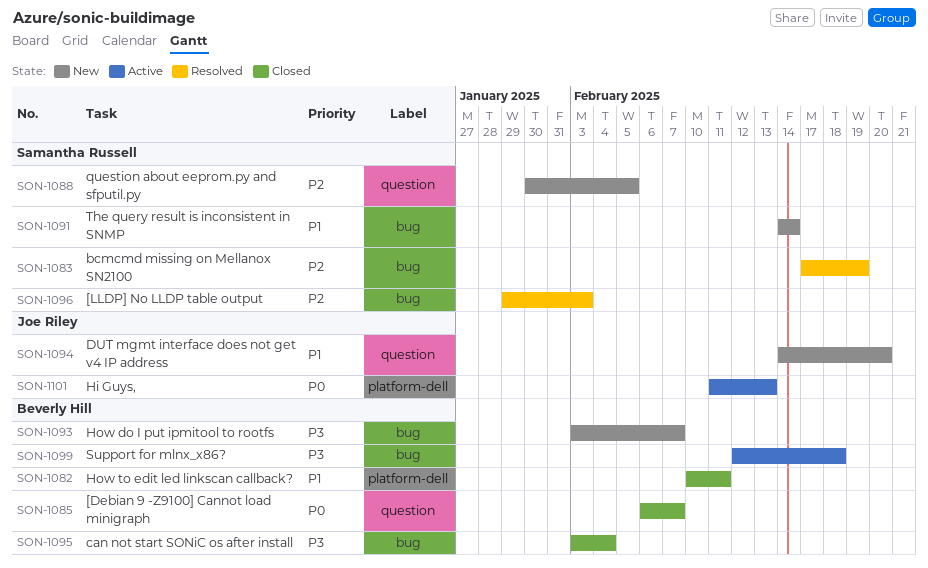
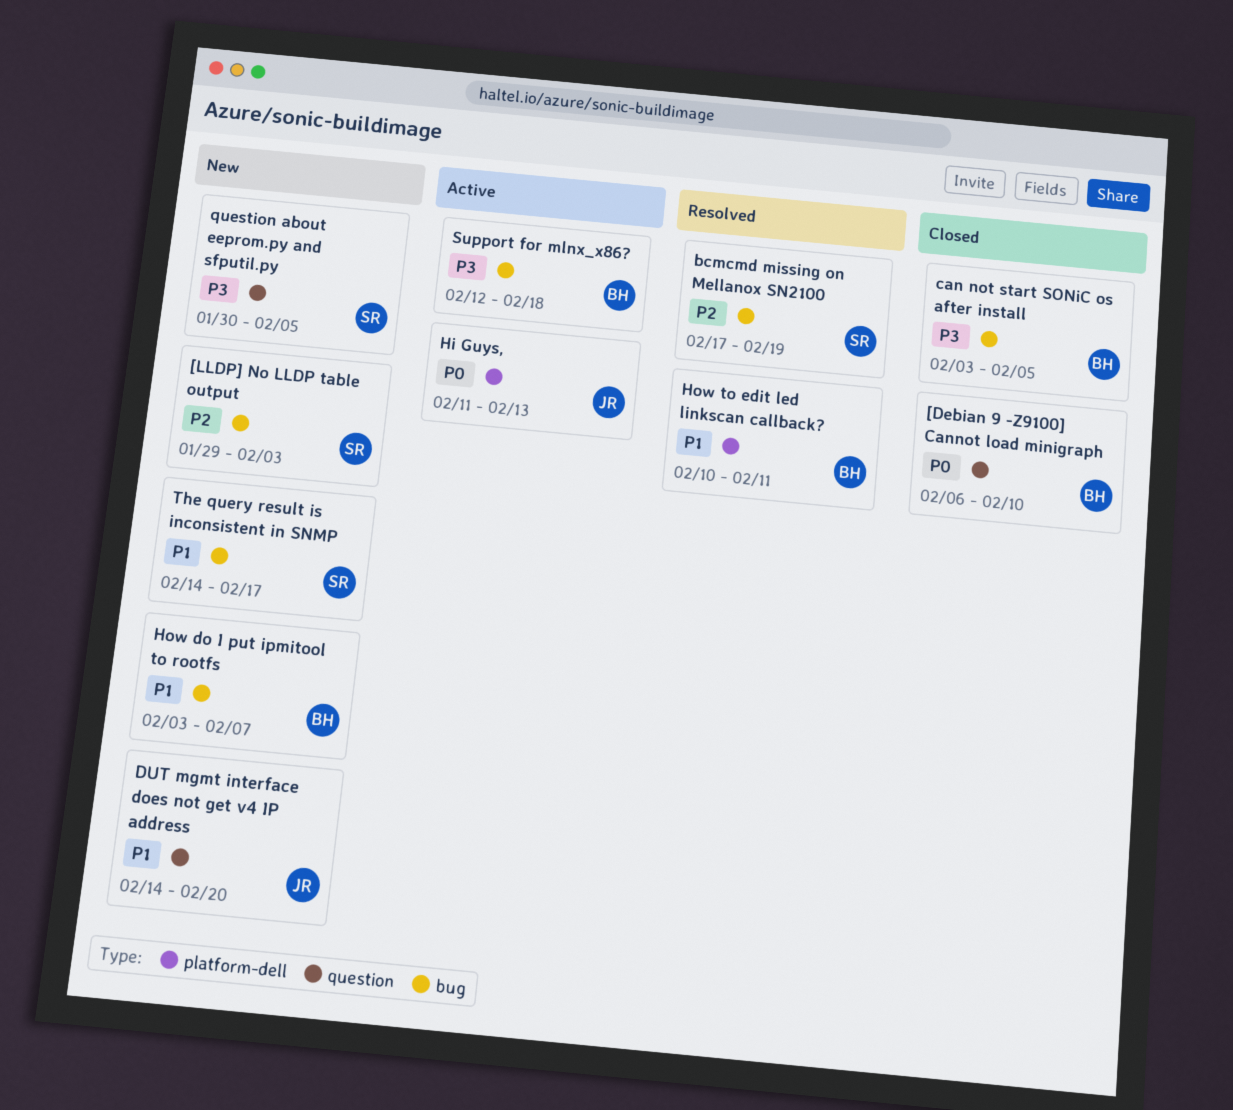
[Debian 9 -Z9100] Cannot load minigraph, due: Feb 7 -> Feb 10
[LLDP] No LLDP table output, status: Resolved -> New
can not start SONiC os after install, due: Feb 4 -> Feb 5
How do I put ipmitool to rootfs, priority: P3 -> P1
How to edit led linkscan callback?, status: Closed -> Resolved
question about eeprom.py and sfputil.py, priority: P2 -> P3
The query result is inconsistent in SNMP, due: Feb 14 -> Feb 17

